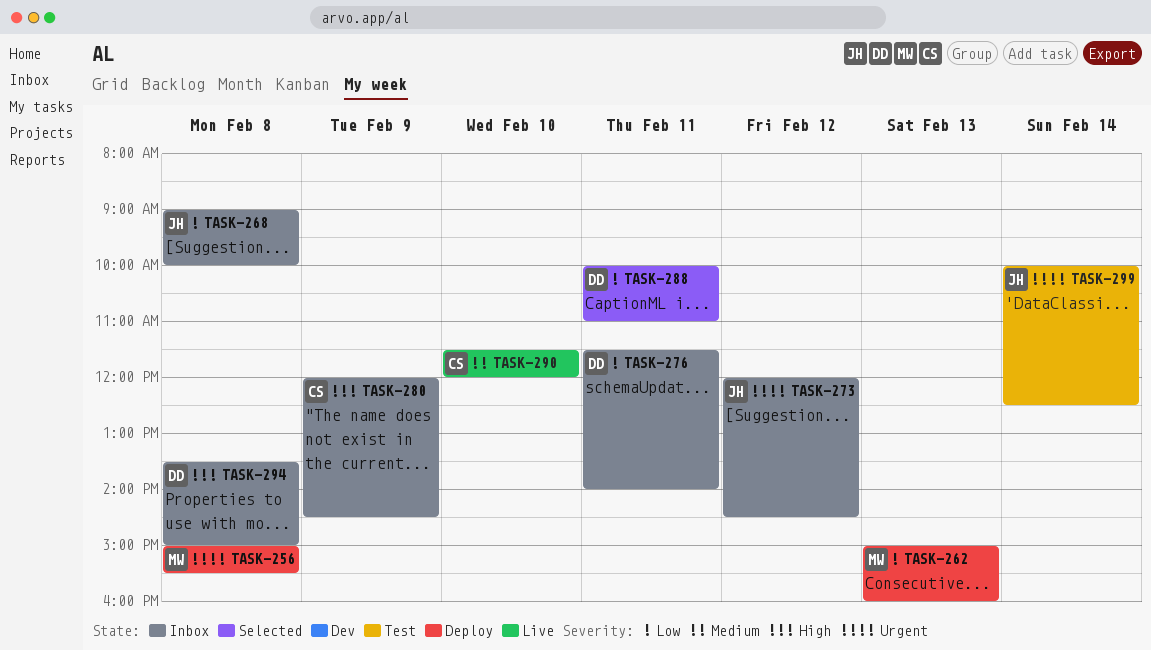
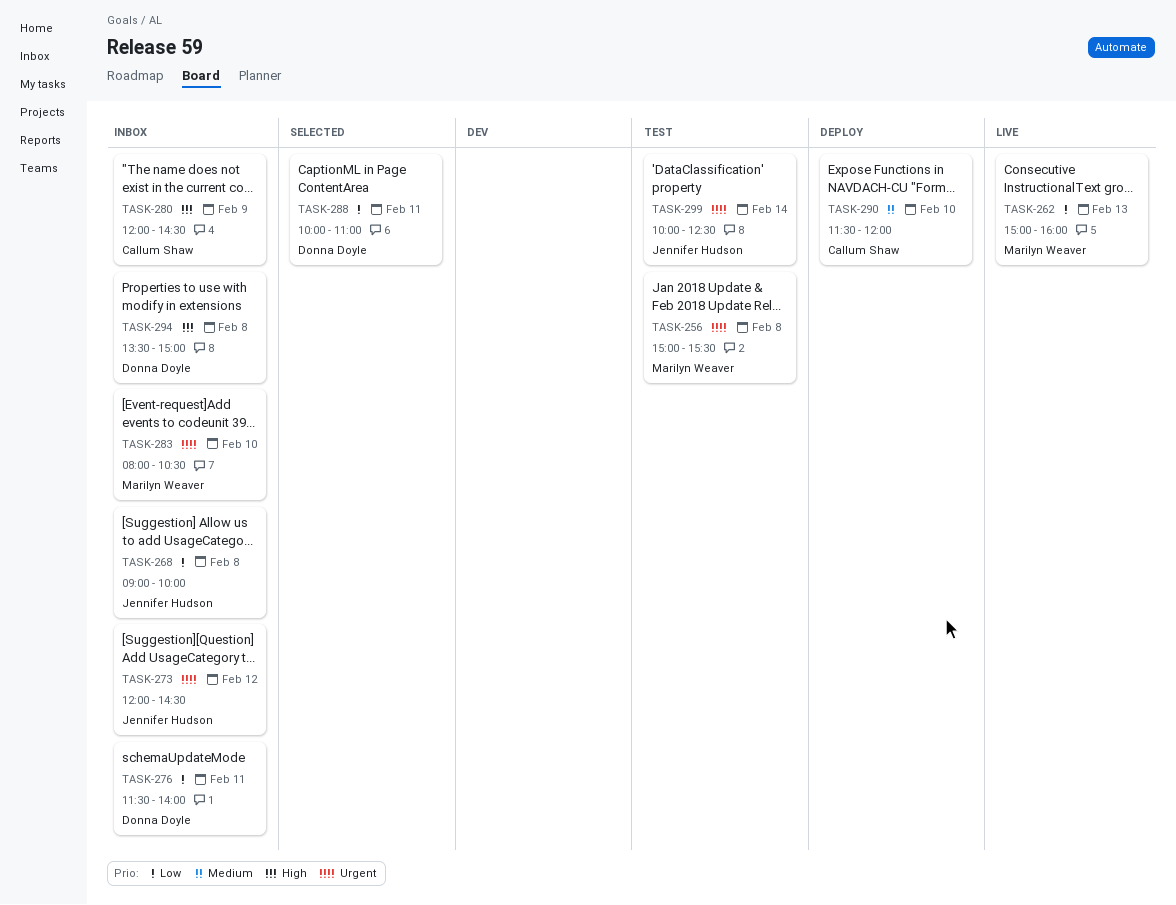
TASK-256, status: Deploy -> Test
TASK-262, status: Deploy -> Live
TASK-283: none -> present
TASK-290, status: Live -> Deploy

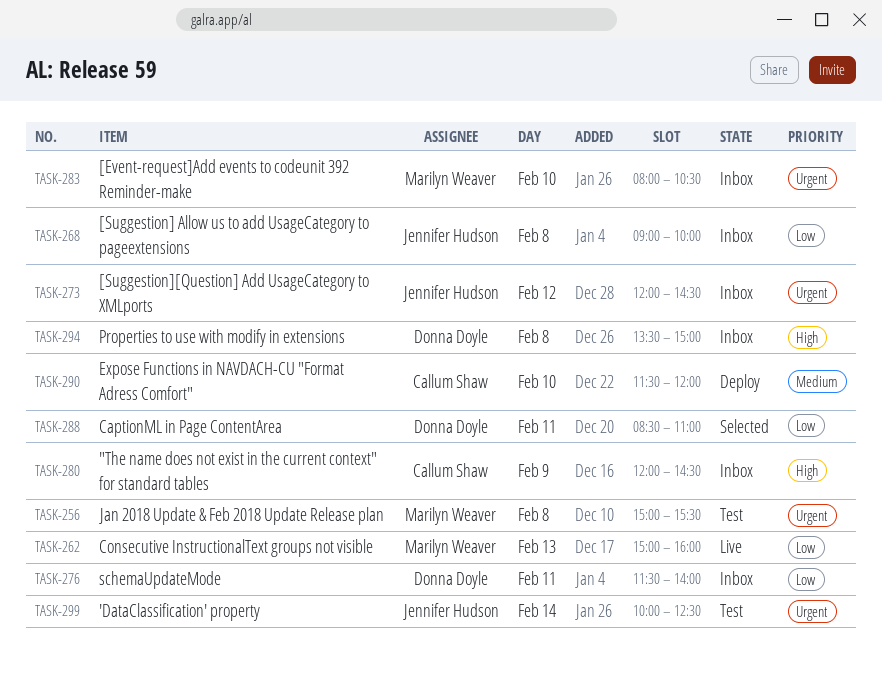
TASK-288, begins: 10:00 -> 08:30

